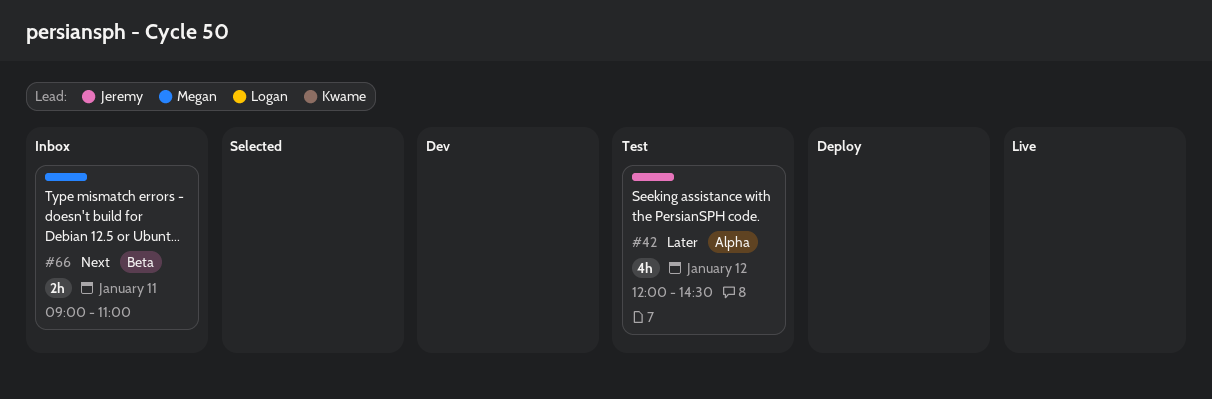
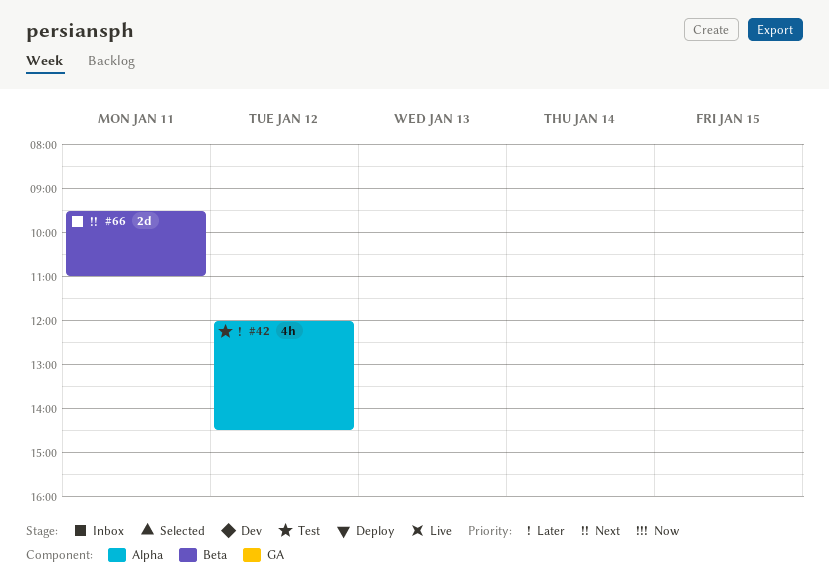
#66, estimate: 2h -> 2d
#66, begins: 09:00 -> 09:30

